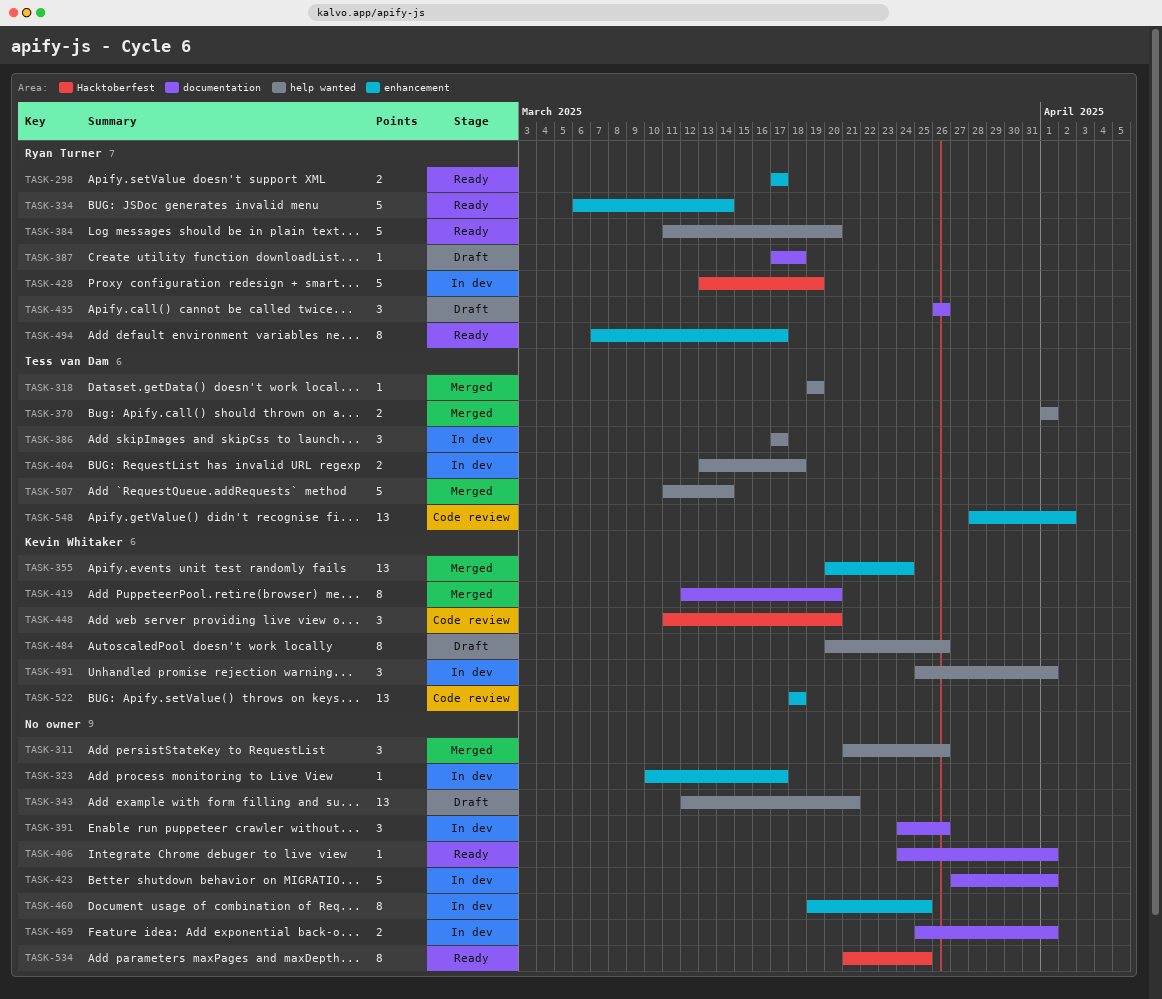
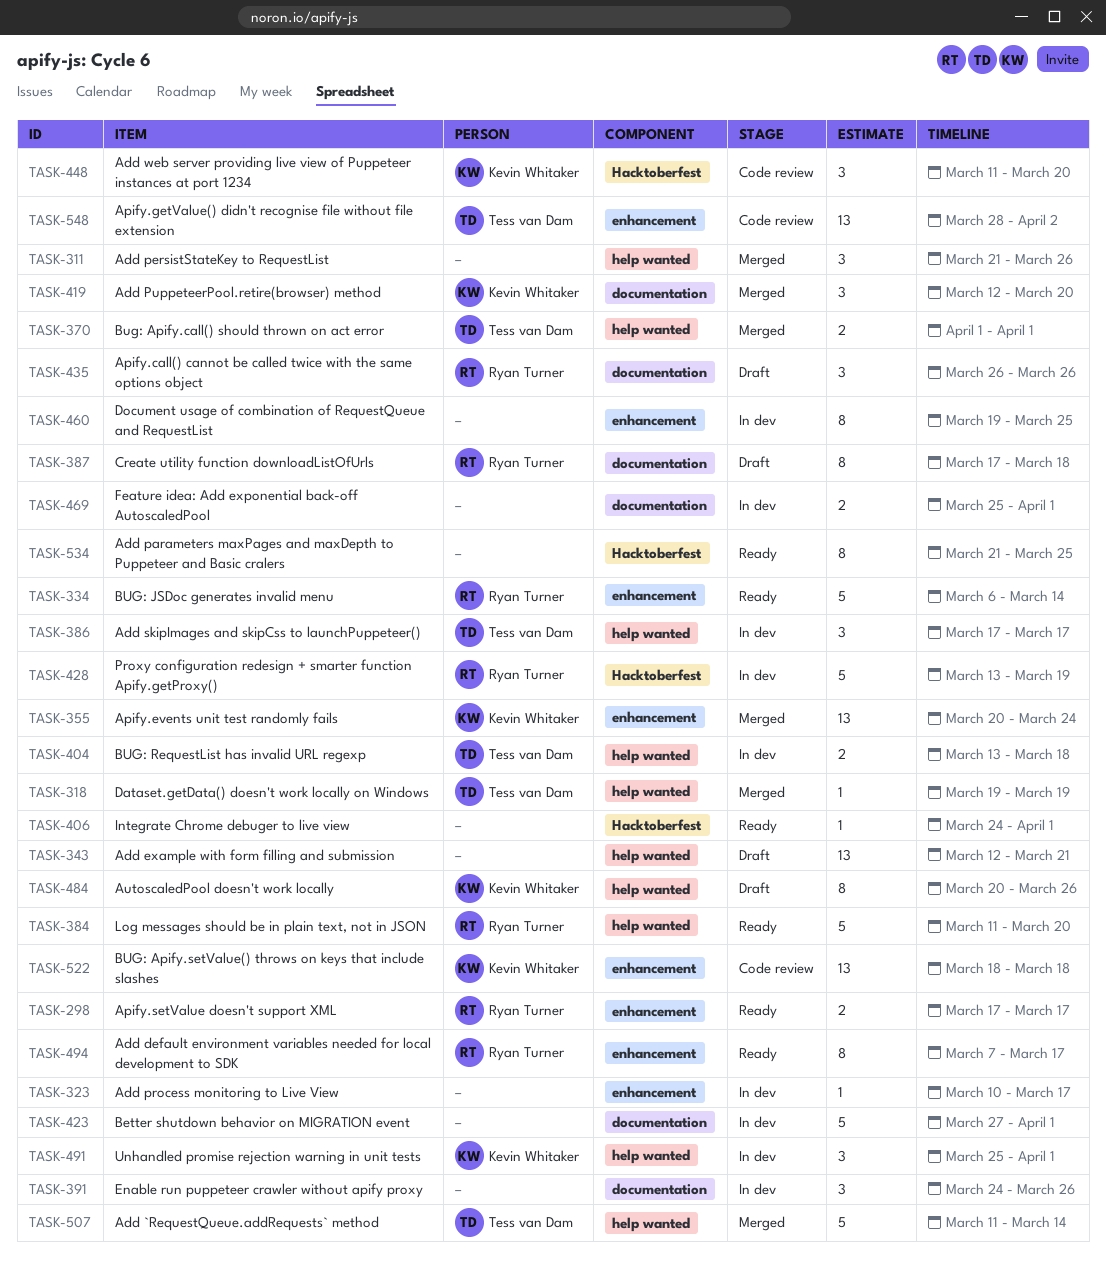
TASK-387, estimate: 1 -> 8
TASK-406, label: documentation -> Hacktoberfest
TASK-419, estimate: 8 -> 3

